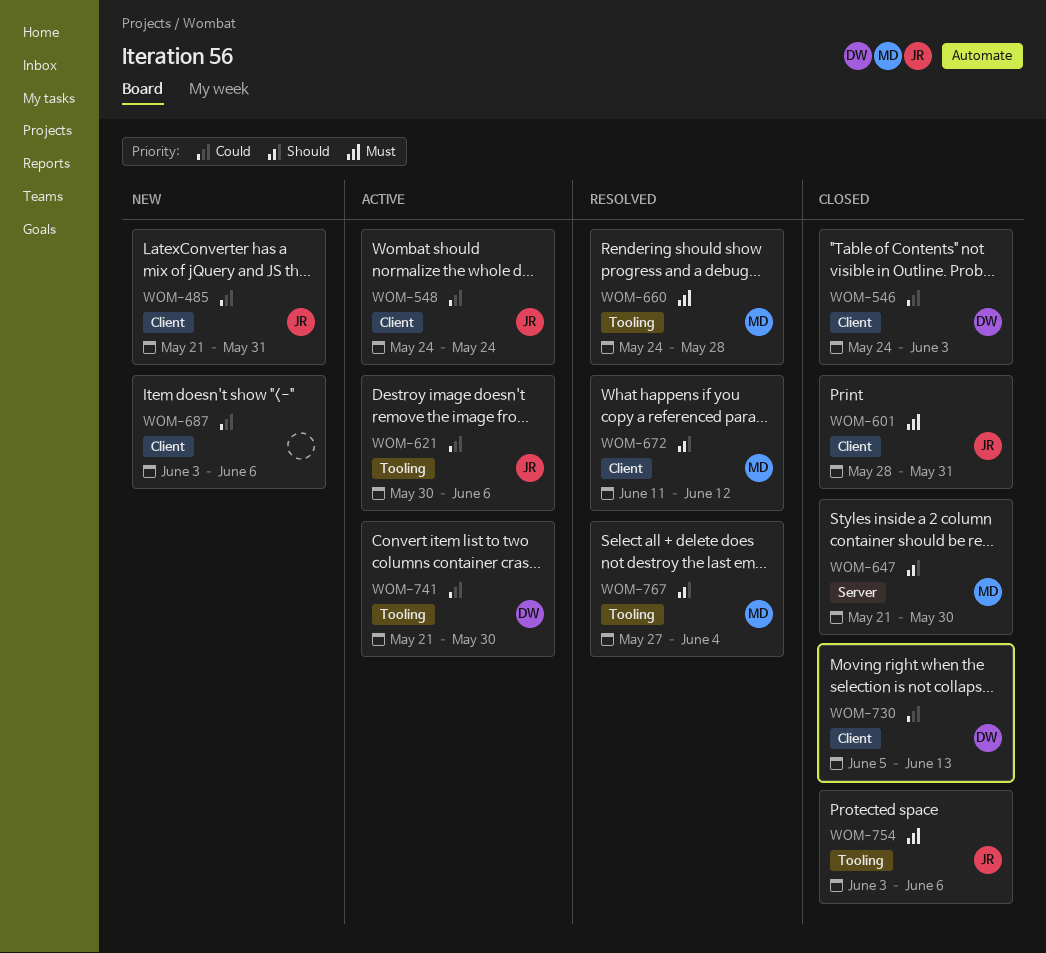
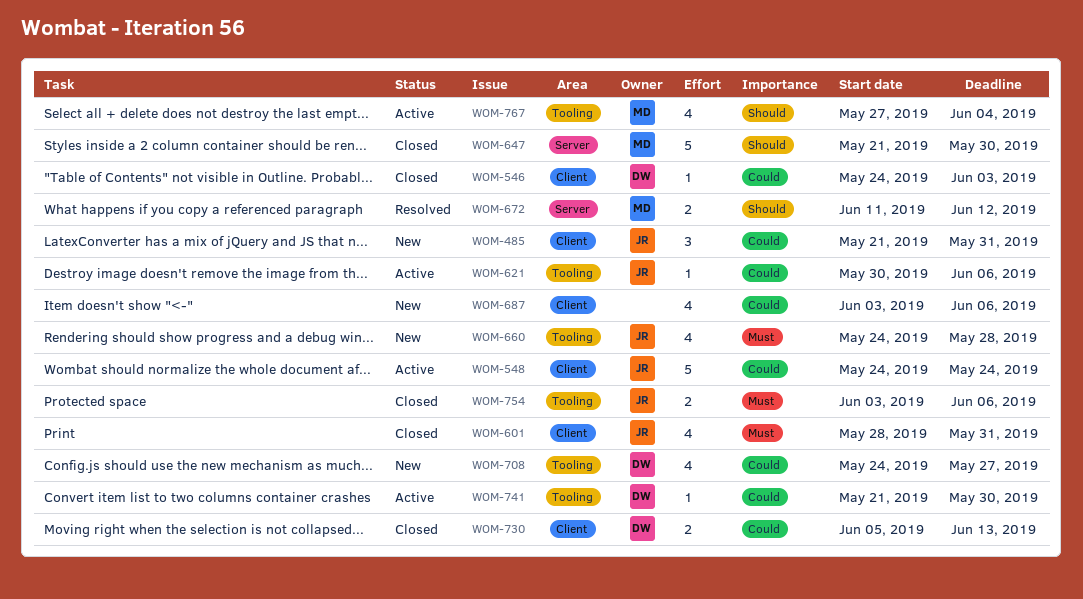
WOM-660, status: Resolved -> New
WOM-660, owner: MD -> JR
WOM-672, label: Client -> Server
WOM-708: none -> present
WOM-767, status: Resolved -> Active

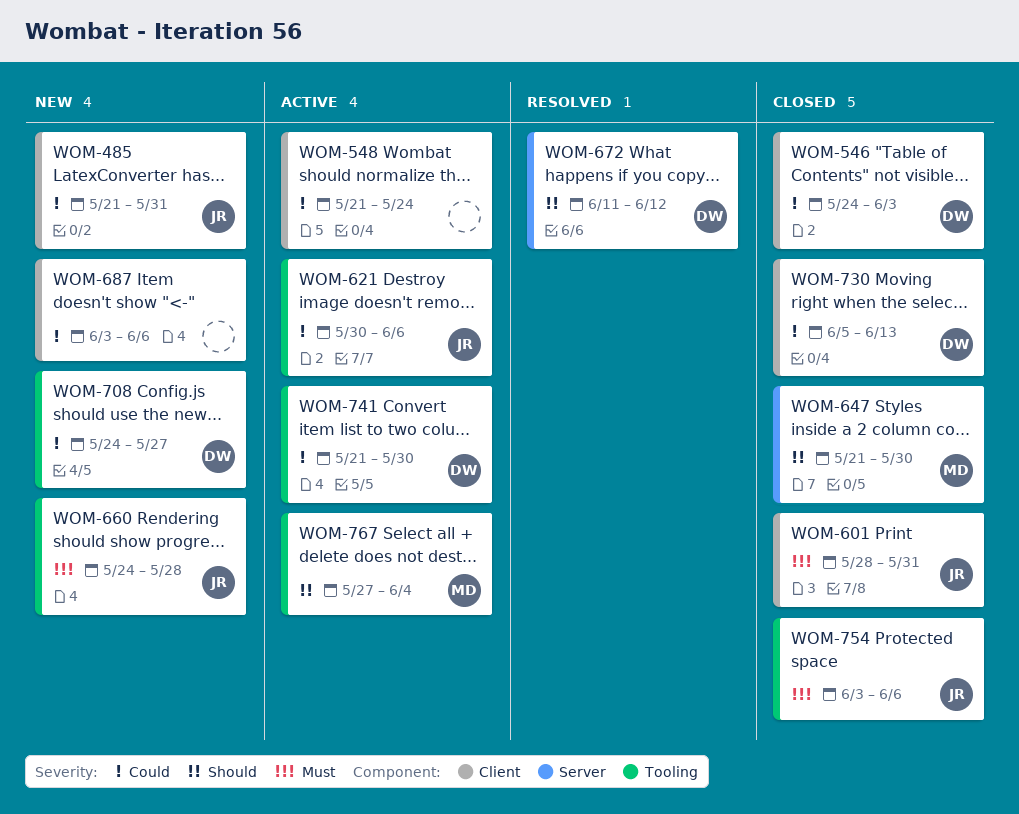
WOM-548, owner: JR -> none
WOM-548, start: May 24 -> May 21
WOM-672, owner: MD -> DW

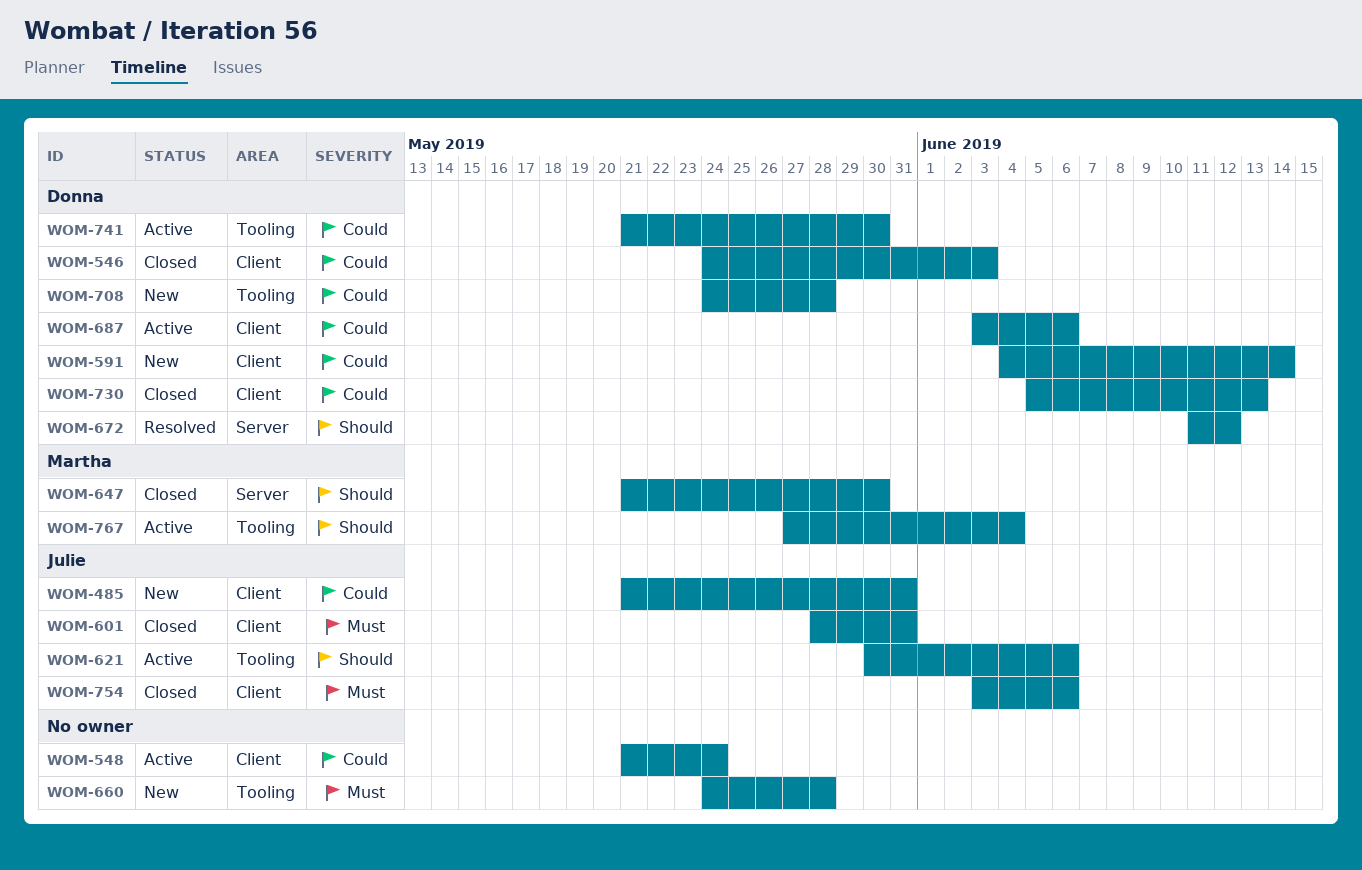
WOM-591: none -> present
WOM-621, priority: Could -> Should
WOM-660, owner: Julie -> none
WOM-687, status: New -> Active
WOM-687, owner: none -> Donna
WOM-708, due: May 27 -> May 28
WOM-754, label: Tooling -> Client

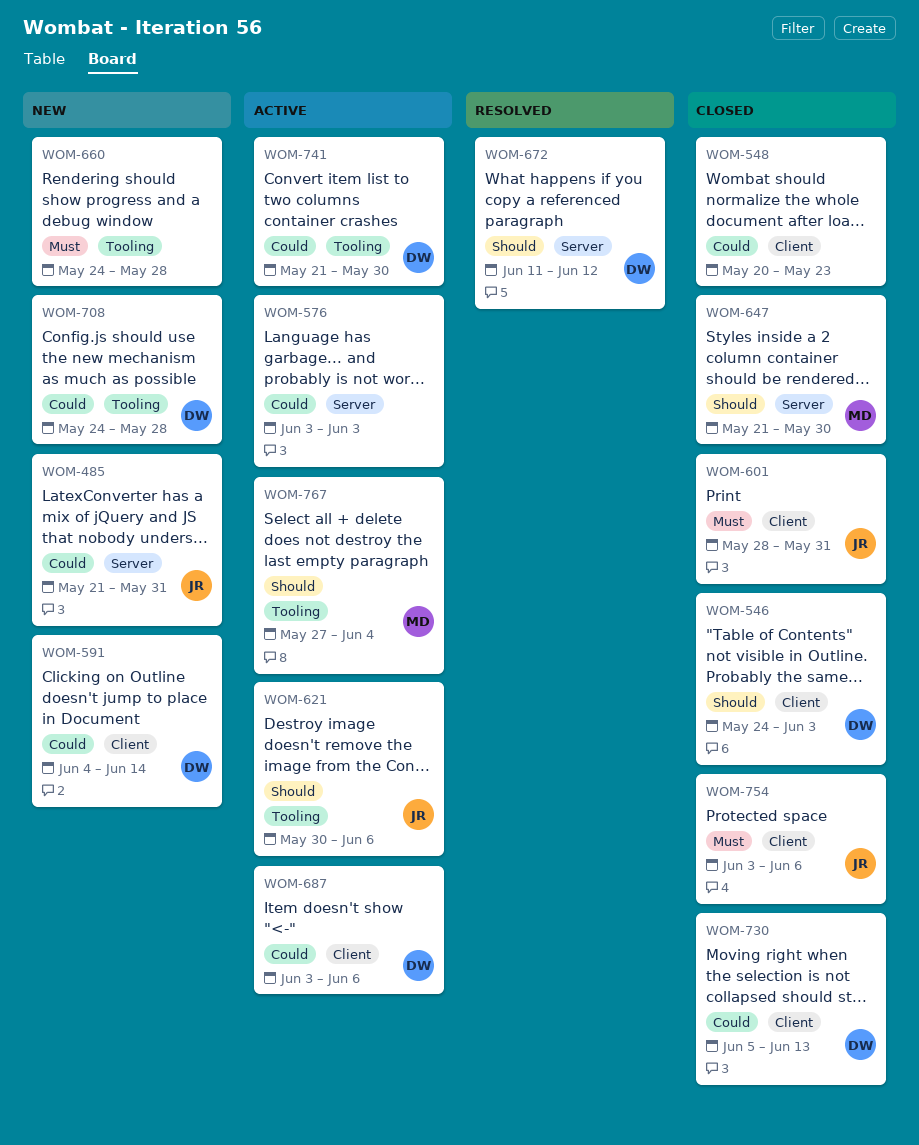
WOM-485, label: Client -> Server
WOM-546, priority: Could -> Should
WOM-548, status: Active -> Closed
WOM-548, start: May 21 -> May 20
WOM-548, due: May 24 -> May 23
WOM-576: none -> present

